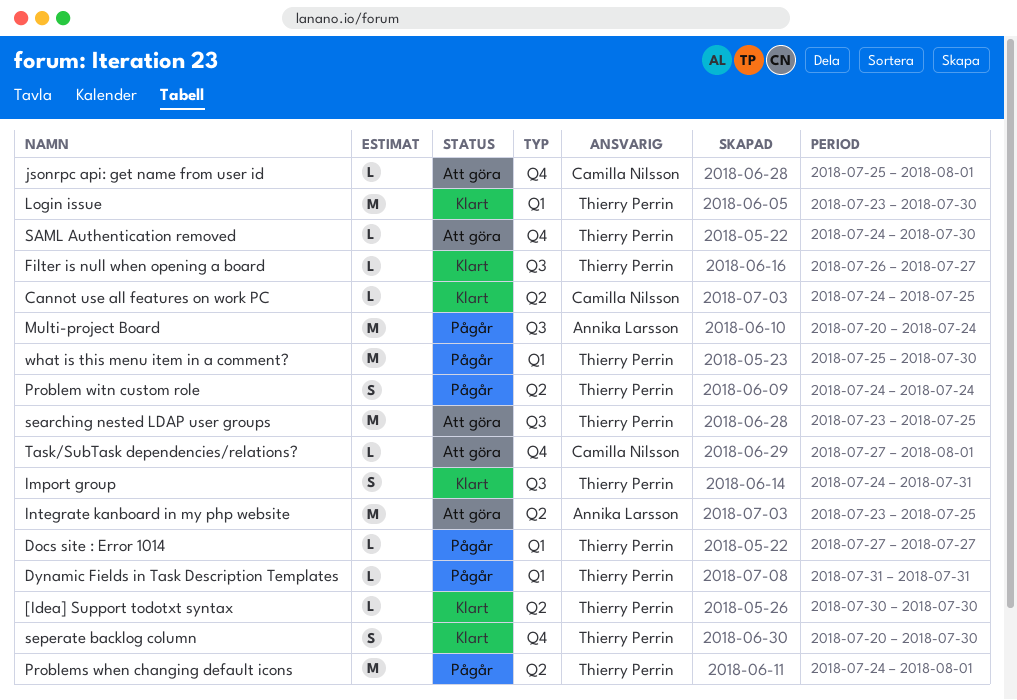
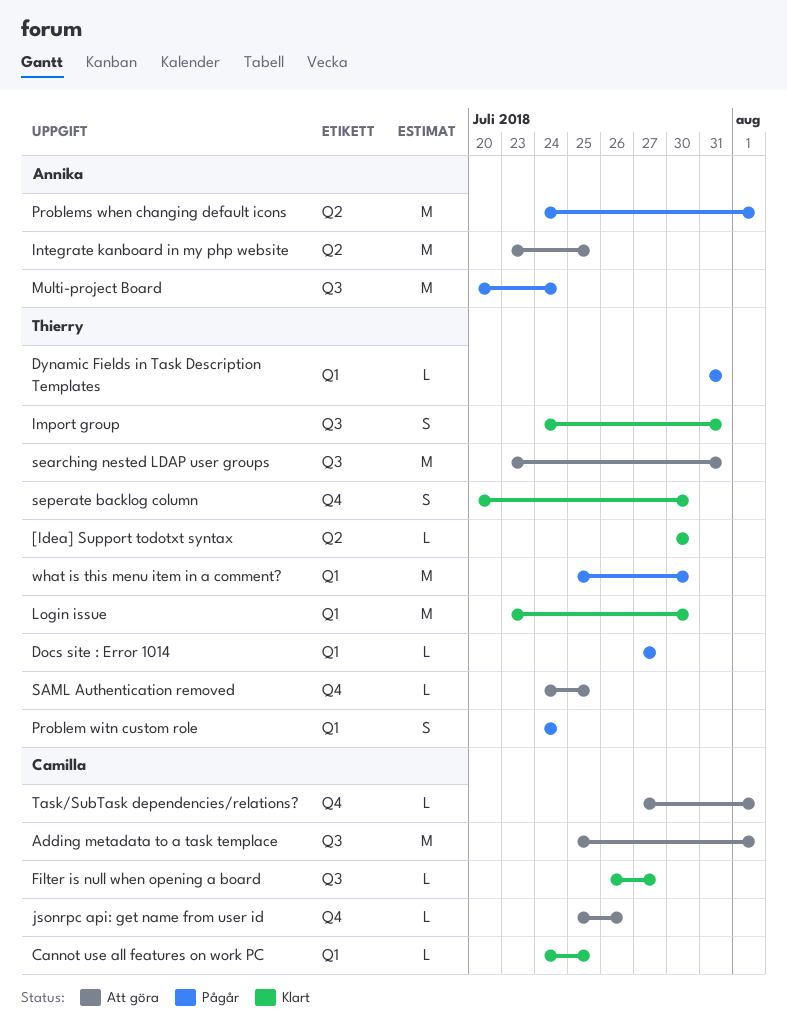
Adding metadata to a task templace: none -> present
Cannot use all features on work PC, label: Q2 -> Q1
Filter is null when opening a board, owner: Thierry Perrin -> Camilla Nilsson
jsonrpc api: get name from user id, due: Aug 1 -> Jul 26
Problem witn custom role, label: Q2 -> Q1
Problems when changing default icons, owner: Thierry Perrin -> Annika Larsson
SAML Authentication removed, due: Jul 30 -> Jul 25
searching nested LDAP user groups, due: Jul 25 -> Jul 31

